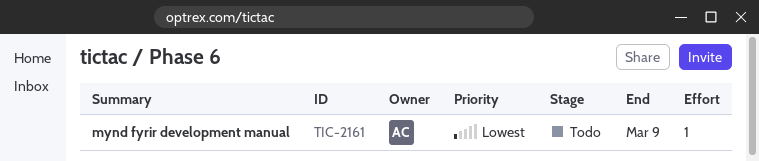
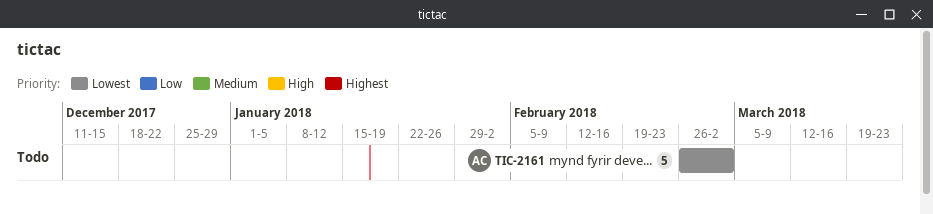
TIC-2161, estimate: 1 -> 5
TIC-2161, due: Mar 9 -> Mar 2

